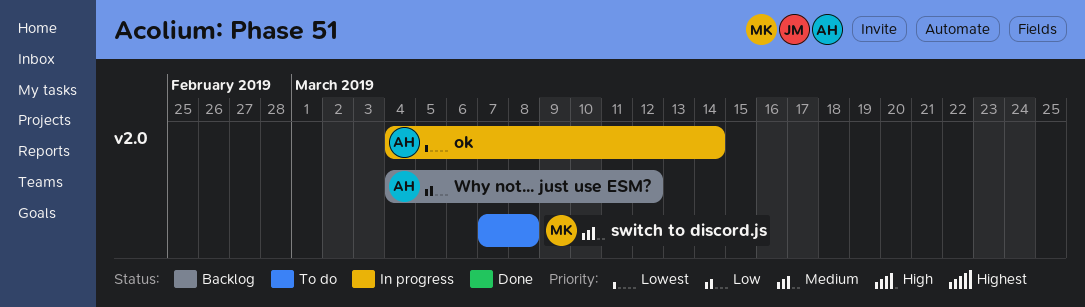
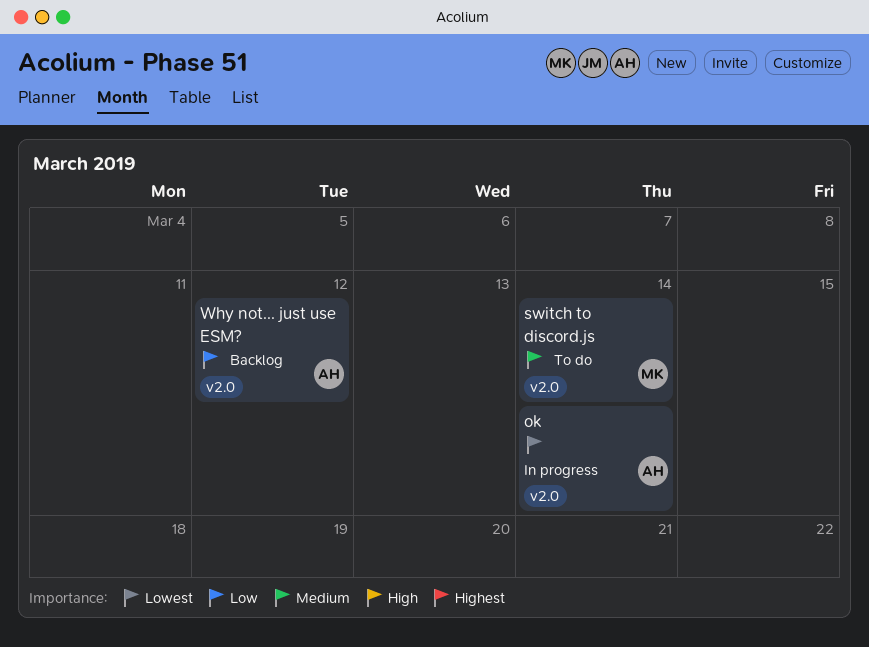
switch to discord.js, due: Mar 8 -> Mar 14

